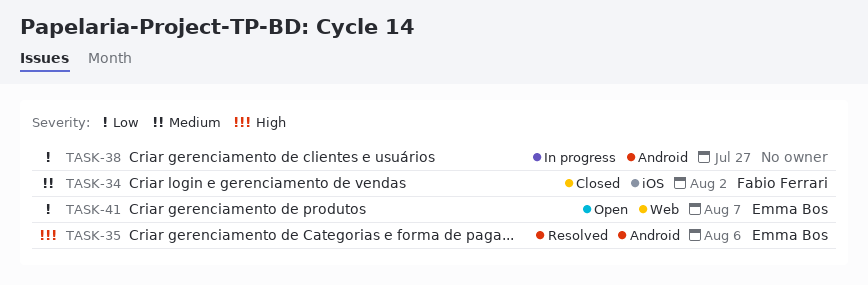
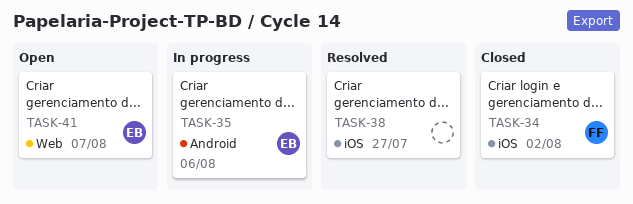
TASK-35, status: Resolved -> In progress
TASK-38, status: In progress -> Resolved
TASK-38, label: Android -> iOS

